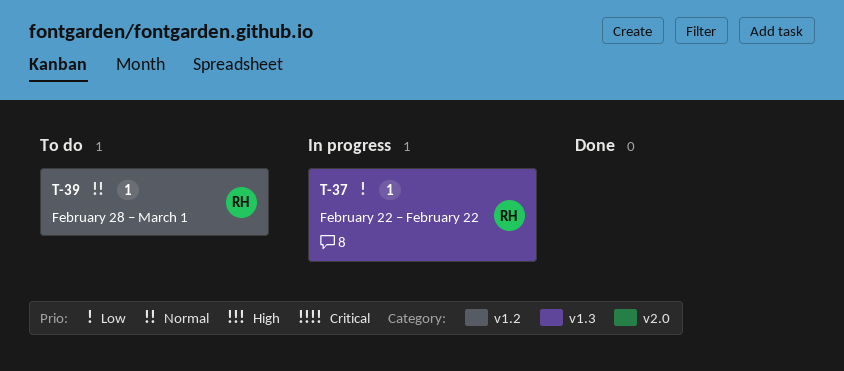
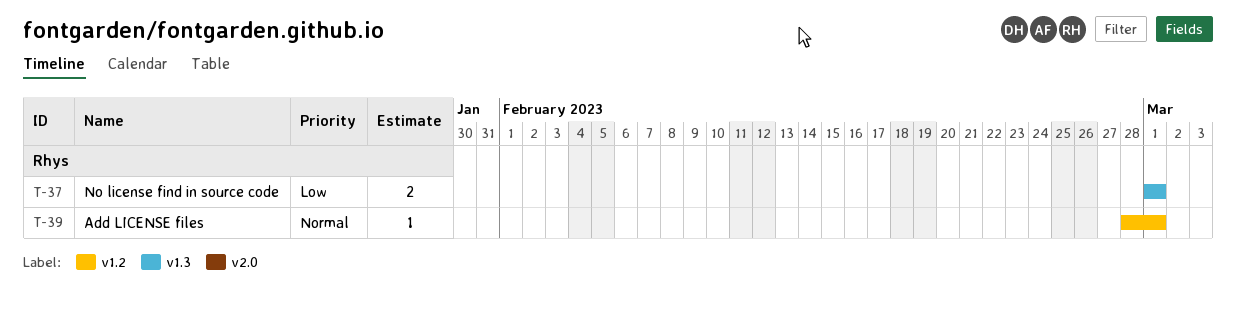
T-37, estimate: 1 -> 2
T-37, start: Feb 22 -> Mar 1
T-37, due: Feb 22 -> Mar 1

